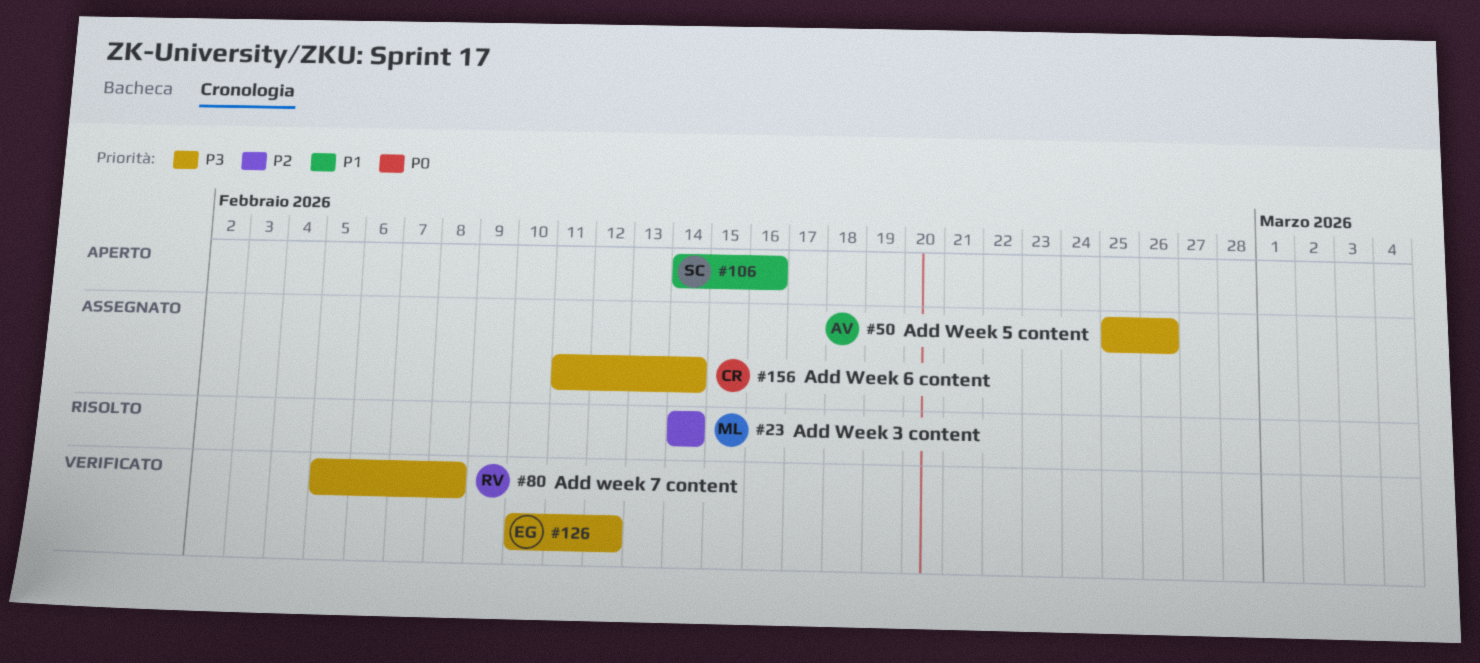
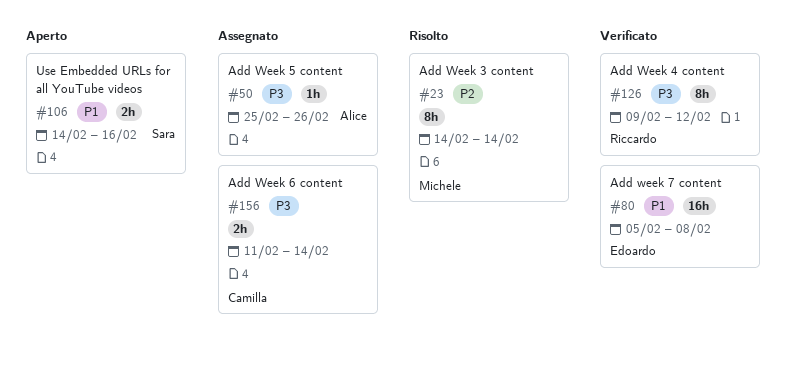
#80, owner: Riccardo -> Edoardo
#80, priority: P3 -> P1
#126, owner: Edoardo -> Riccardo
#126, start: Feb 10 -> Feb 9

